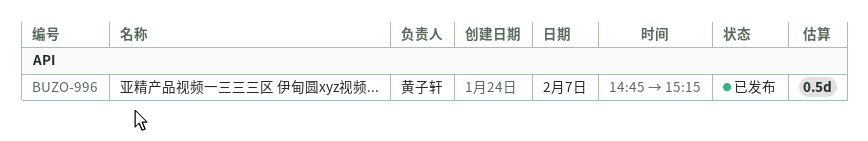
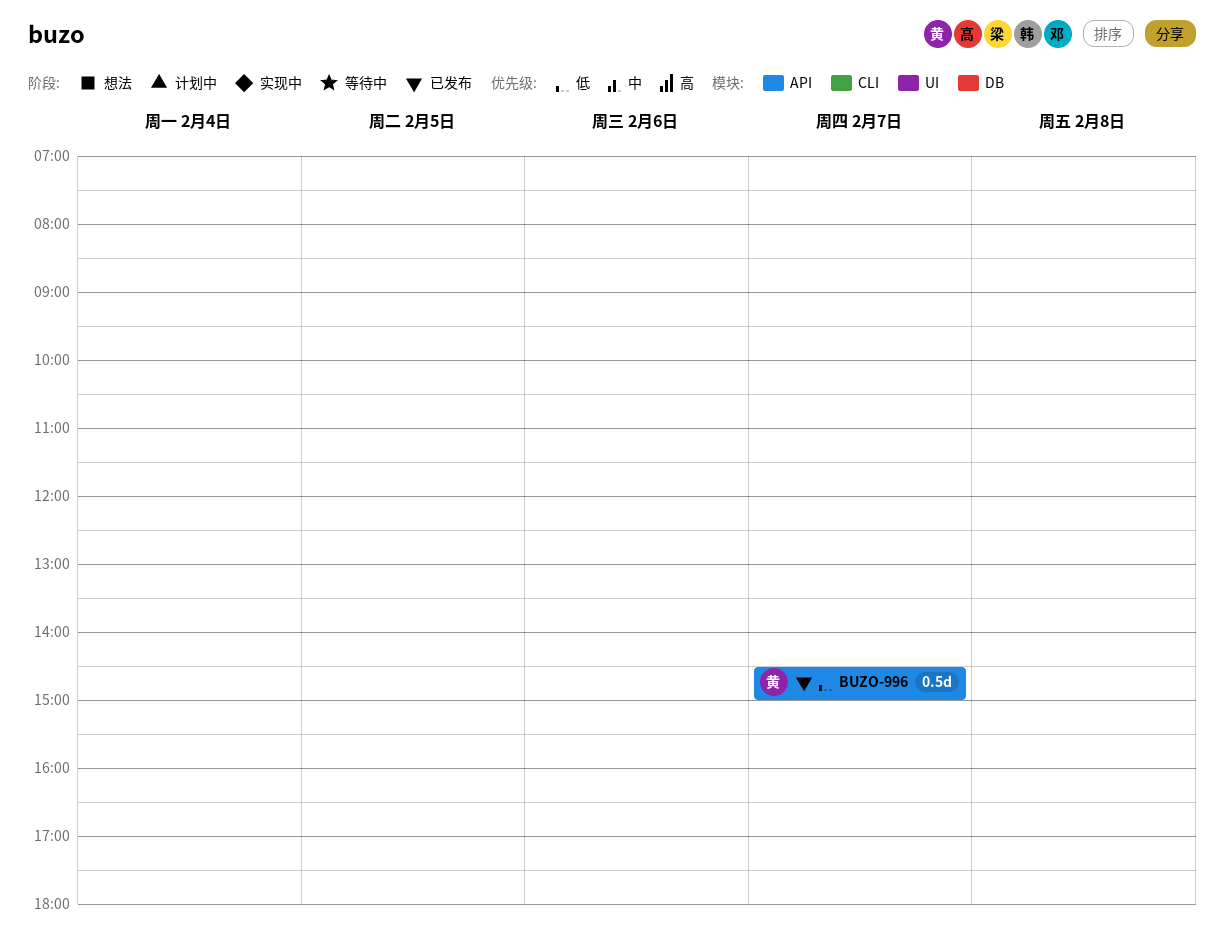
BUZO-996, begins: 14:45 -> 14:30
BUZO-996, ends: 15:15 -> 15:00

